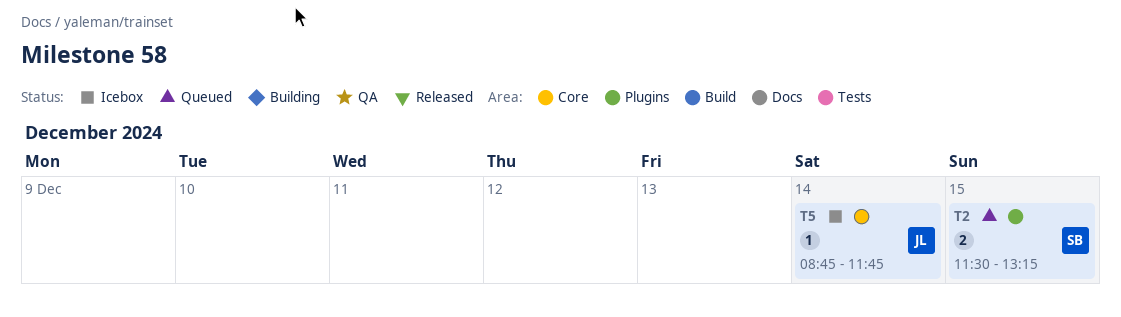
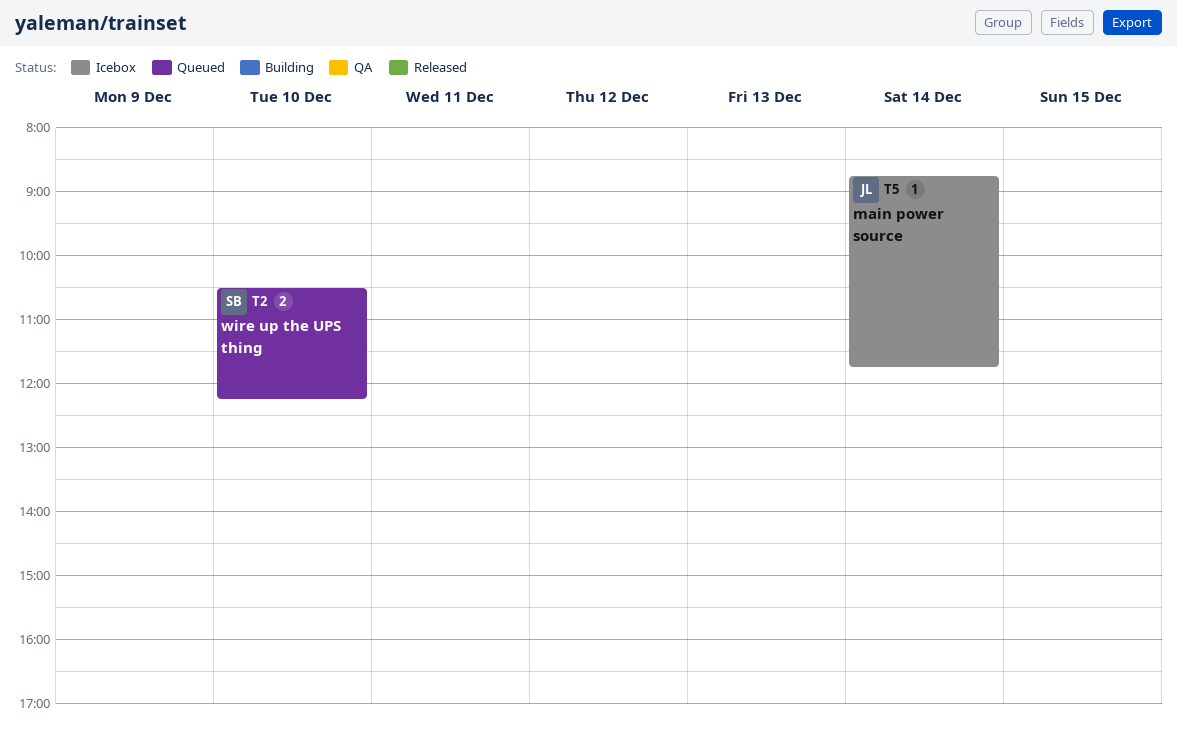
T2, day: Dec 15 -> Dec 10
T2, begins: 11:30 -> 10:30
T2, ends: 13:15 -> 12:15

